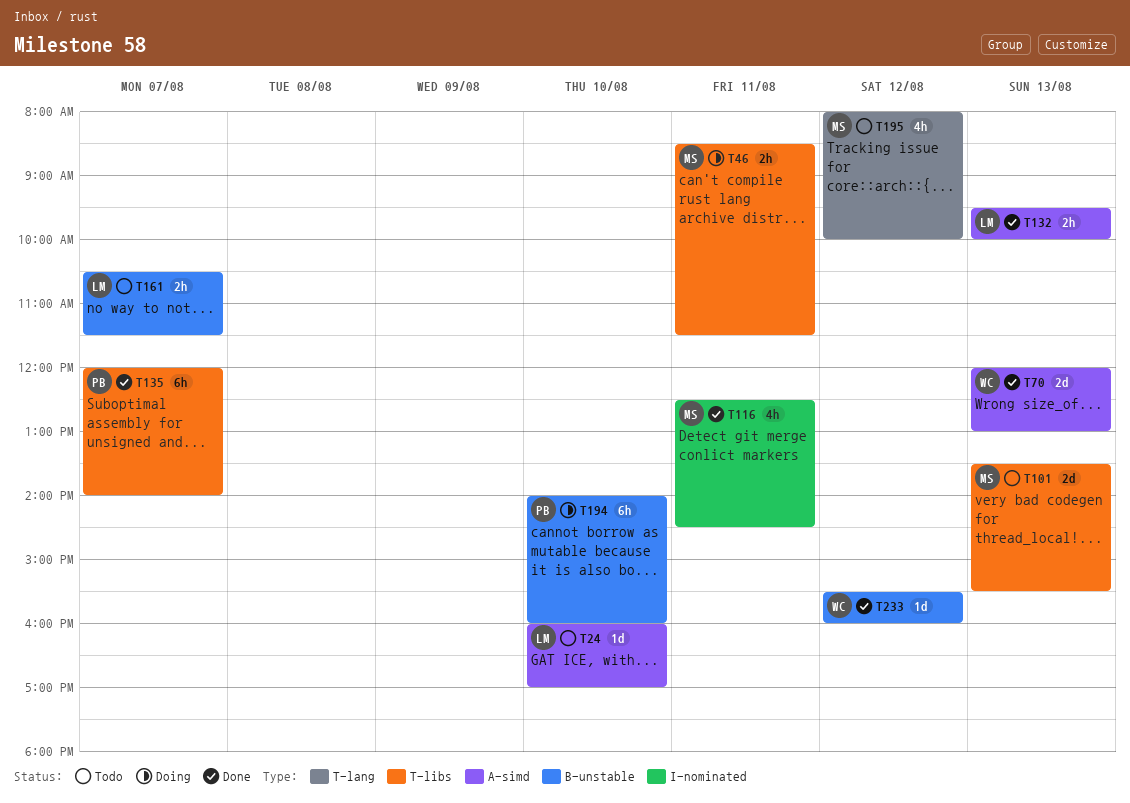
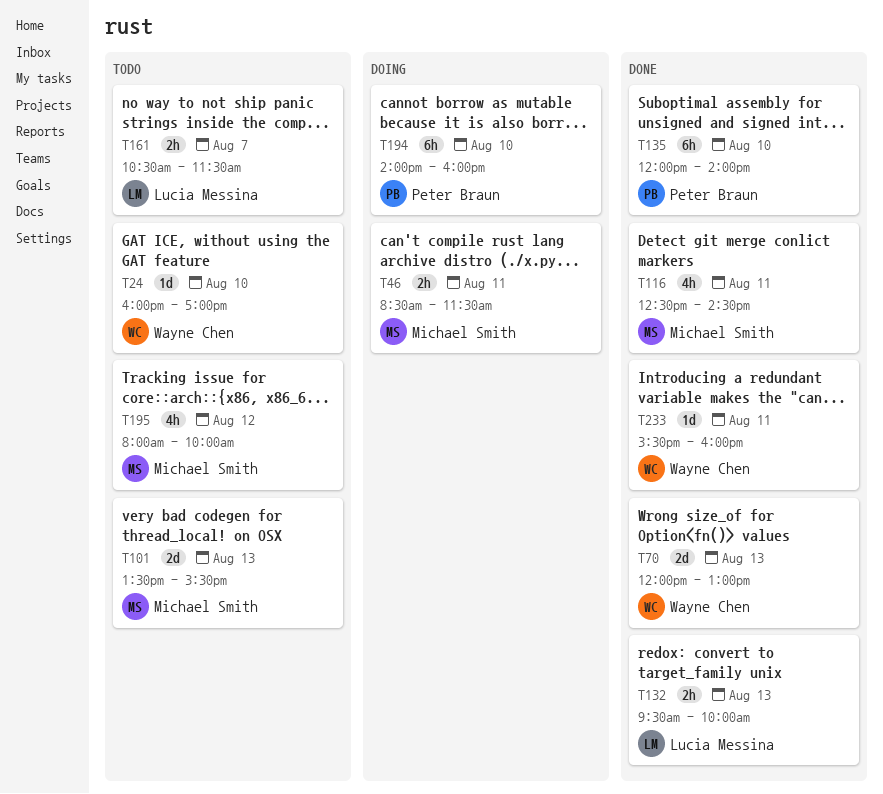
T24, owner: Lucia Messina -> Wayne Chen
T135, day: Aug 7 -> Aug 10
T233, day: Aug 12 -> Aug 11

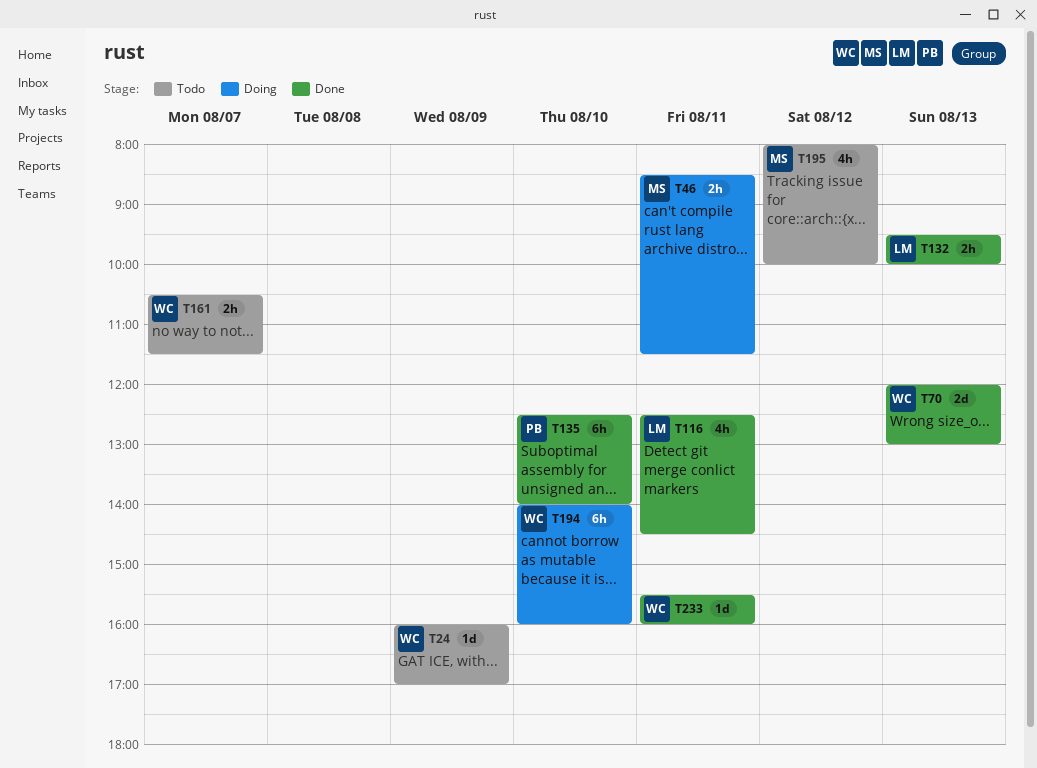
T24, day: Aug 10 -> Aug 9
T101: present -> none
T116, owner: Michael Smith -> Lucia Messina
T135, begins: 12:00 -> 12:30
T161, owner: Lucia Messina -> Wayne Chen
T194, owner: Peter Braun -> Wayne Chen

